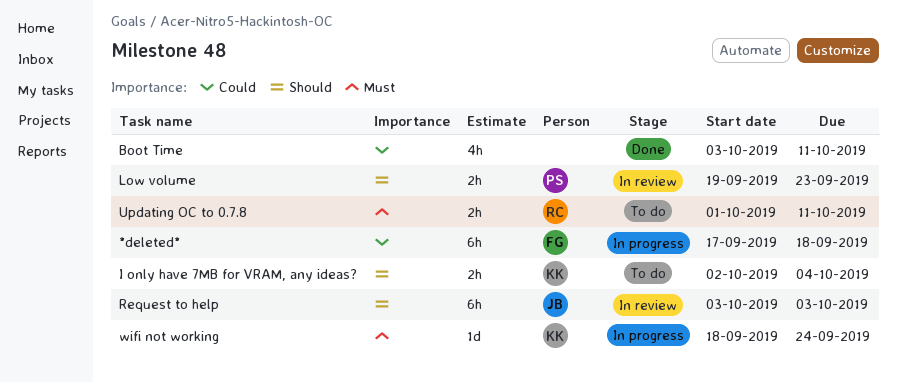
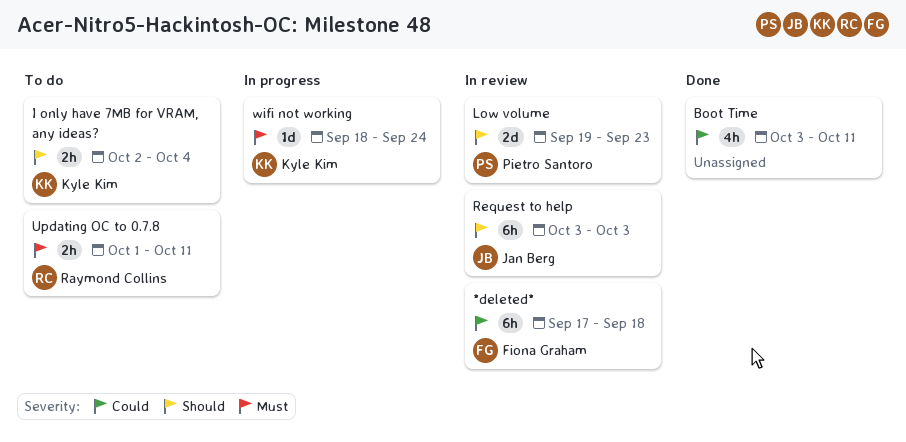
*deleted*, status: In progress -> In review
Low volume, estimate: 2h -> 2d

